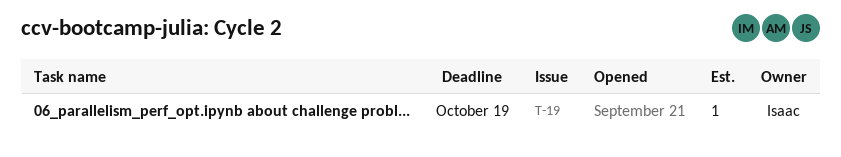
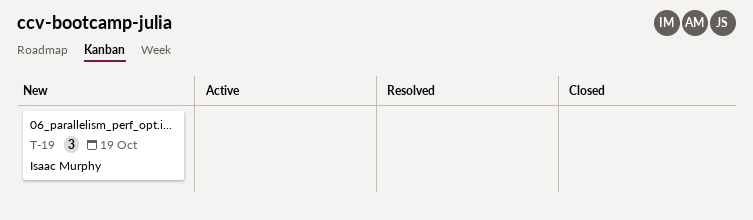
T-19, estimate: 1 -> 3

